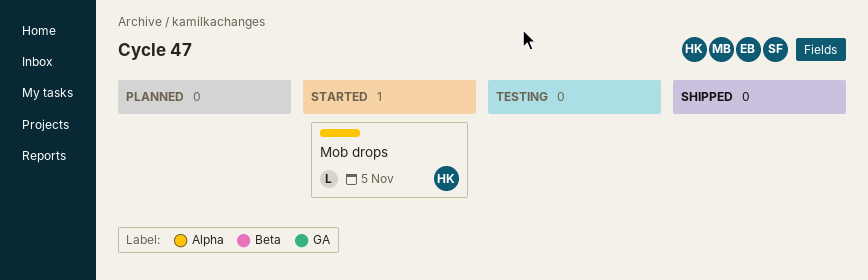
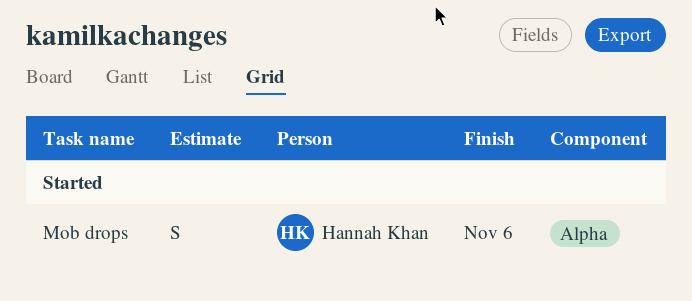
Mob drops, estimate: L -> S
Mob drops, due: Nov 5 -> Nov 6

